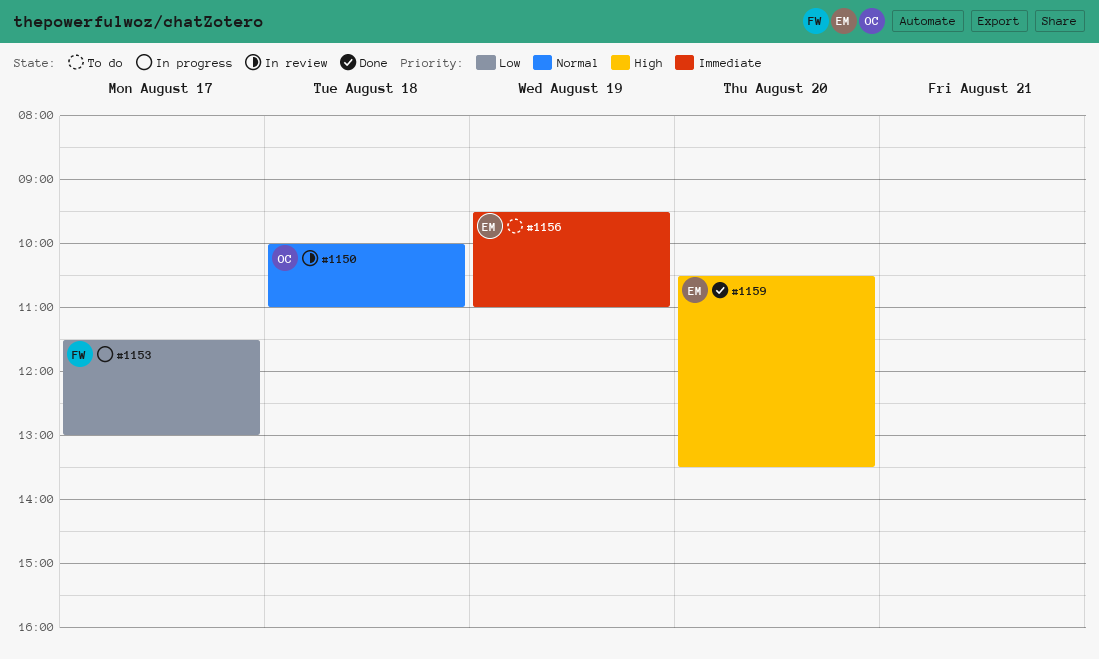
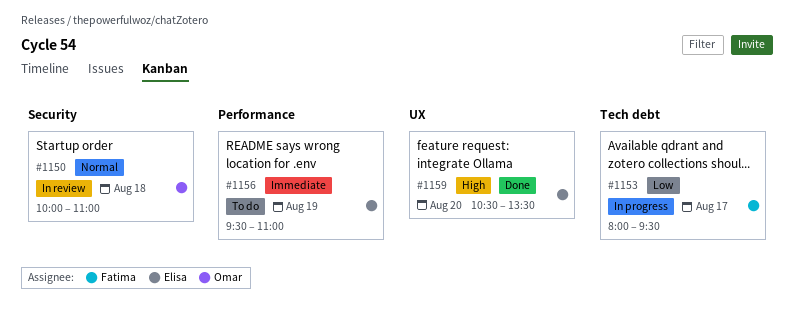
#1153, begins: 11:30 -> 08:00
#1153, ends: 13:00 -> 09:30

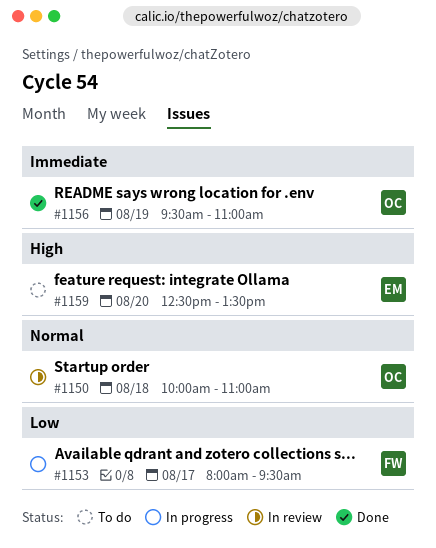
#1156, status: To do -> Done
#1156, owner: Elisa -> Omar
#1159, status: Done -> To do
#1159, begins: 10:30 -> 12:30

